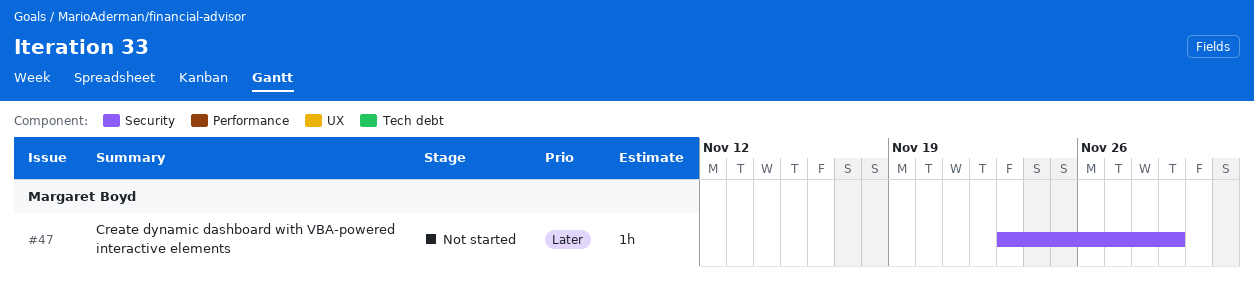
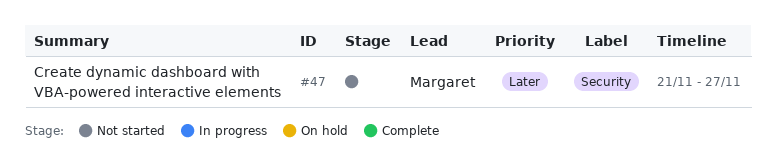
#47, start: Nov 23 -> Nov 21
#47, due: Nov 29 -> Nov 27

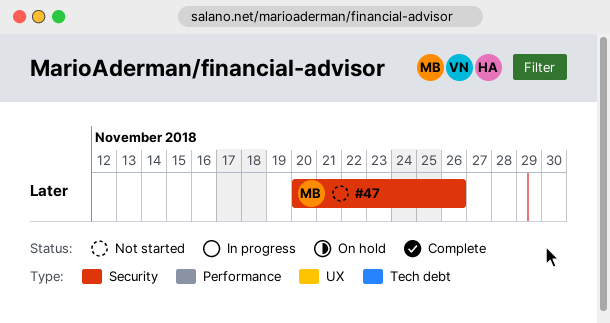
#47, start: Nov 21 -> Nov 20
#47, due: Nov 27 -> Nov 26

